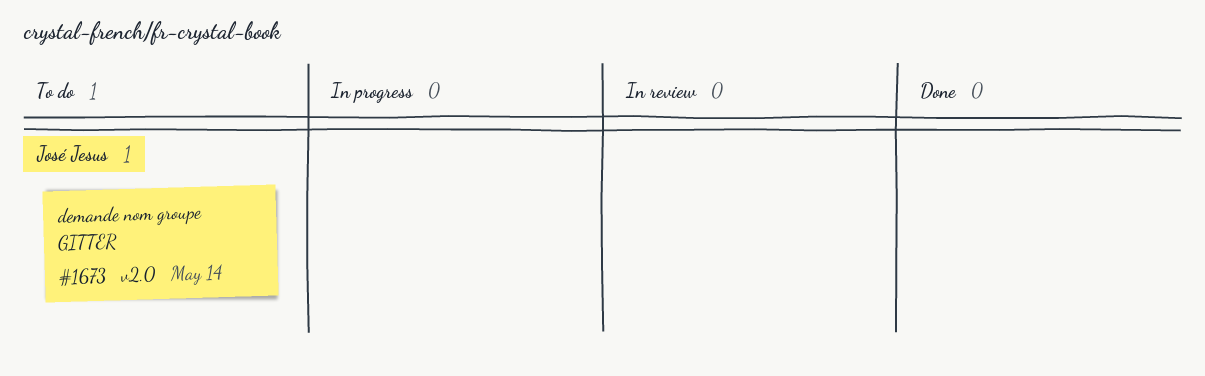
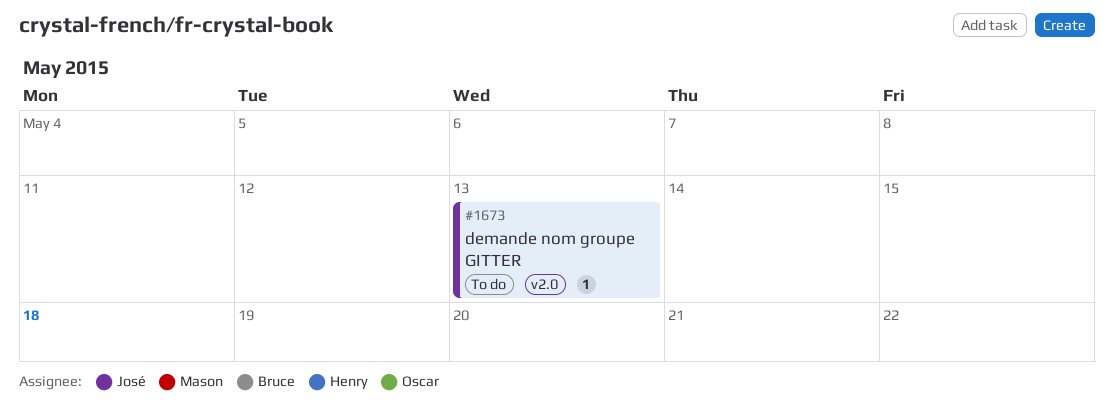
#1673, due: May 14 -> May 13

